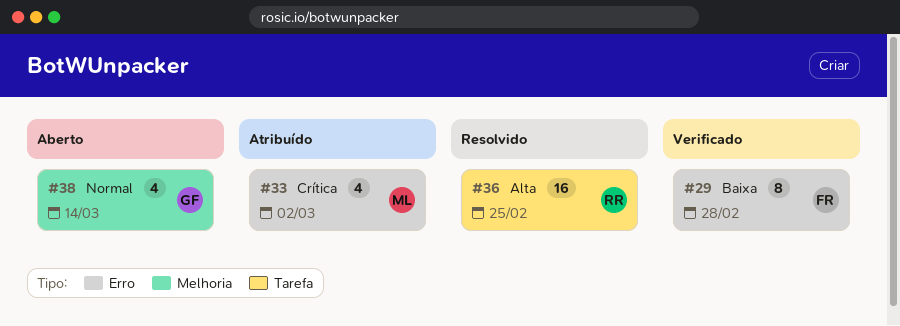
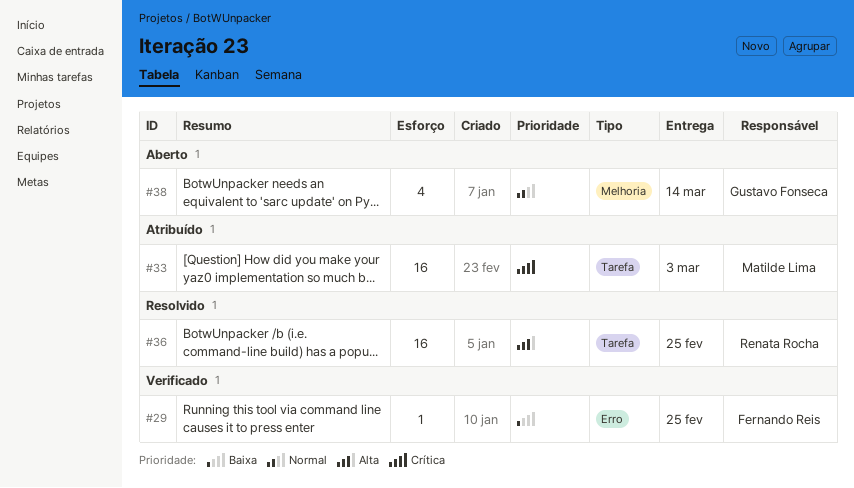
#29, estimate: 8 -> 1
#29, due: Feb 28 -> Feb 25
#33, label: Erro -> Tarefa
#33, estimate: 4 -> 16
#33, due: Mar 2 -> Mar 3

